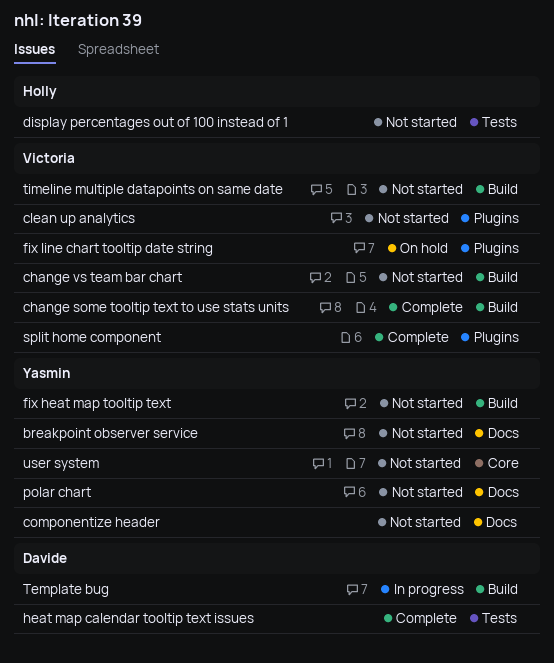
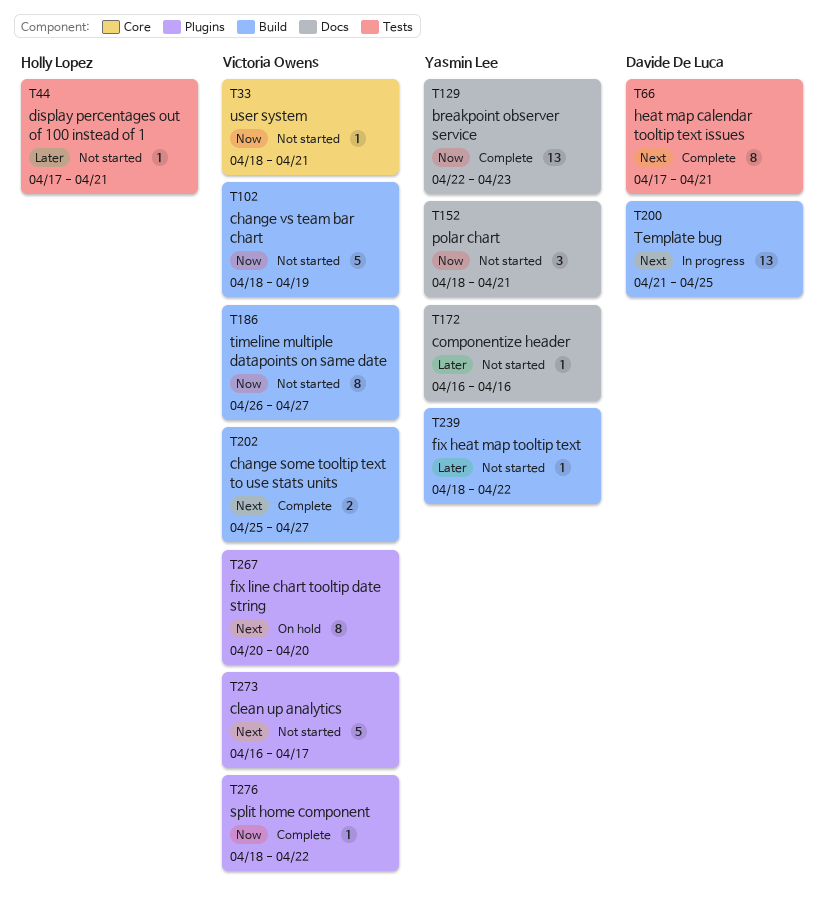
breakpoint observer service, status: Not started -> Complete
user system, owner: Yasmin Lee -> Victoria Owens

